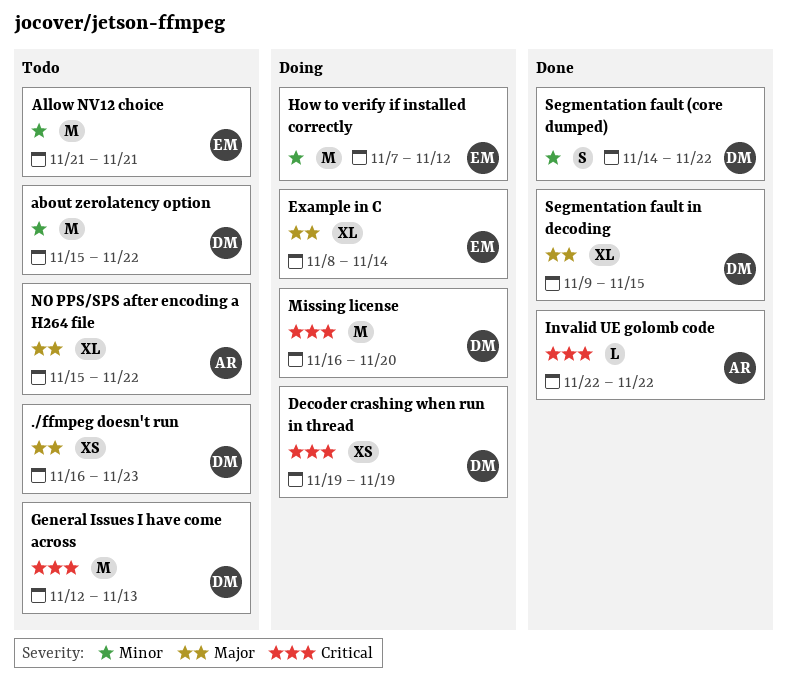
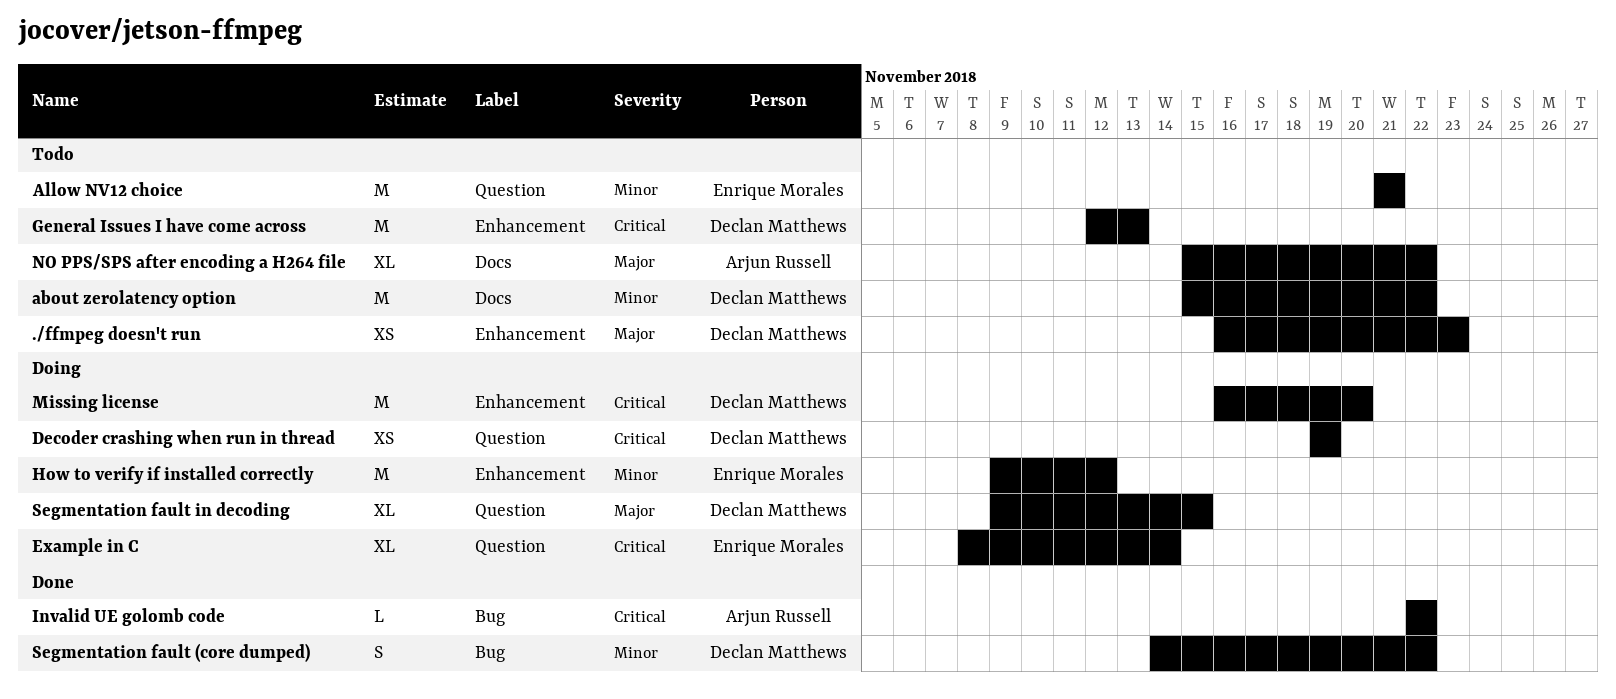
Example in C, priority: Major -> Critical
How to verify if installed correctly, start: Nov 7 -> Nov 9
Segmentation fault in decoding, status: Done -> Doing

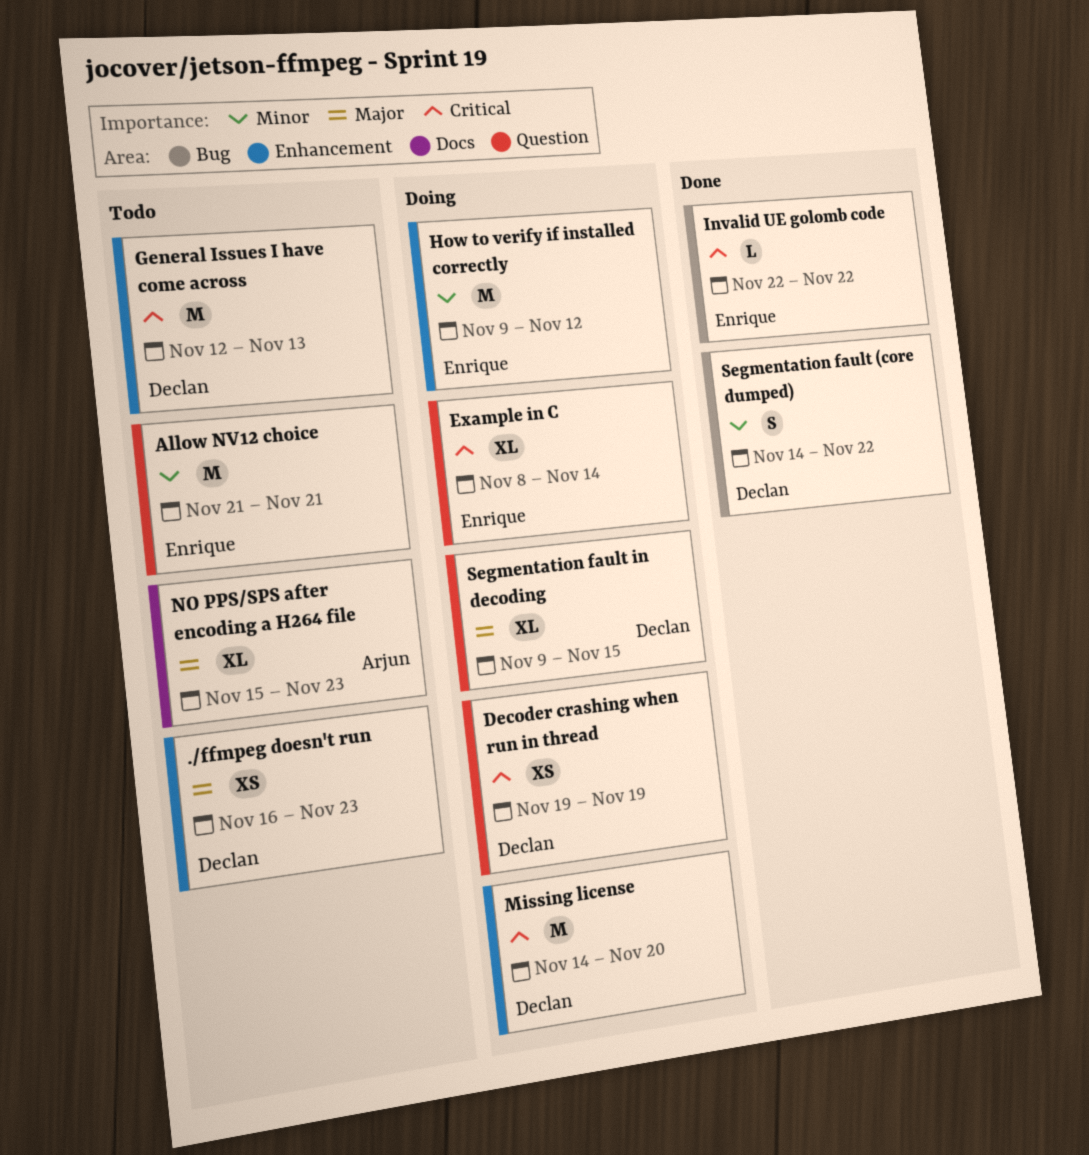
about zerolatency option: present -> none
Invalid UE golomb code, owner: Arjun Russell -> Enrique Morales
Missing license, start: Nov 16 -> Nov 14
NO PPS/SPS after encoding a H264 file, due: Nov 22 -> Nov 23

